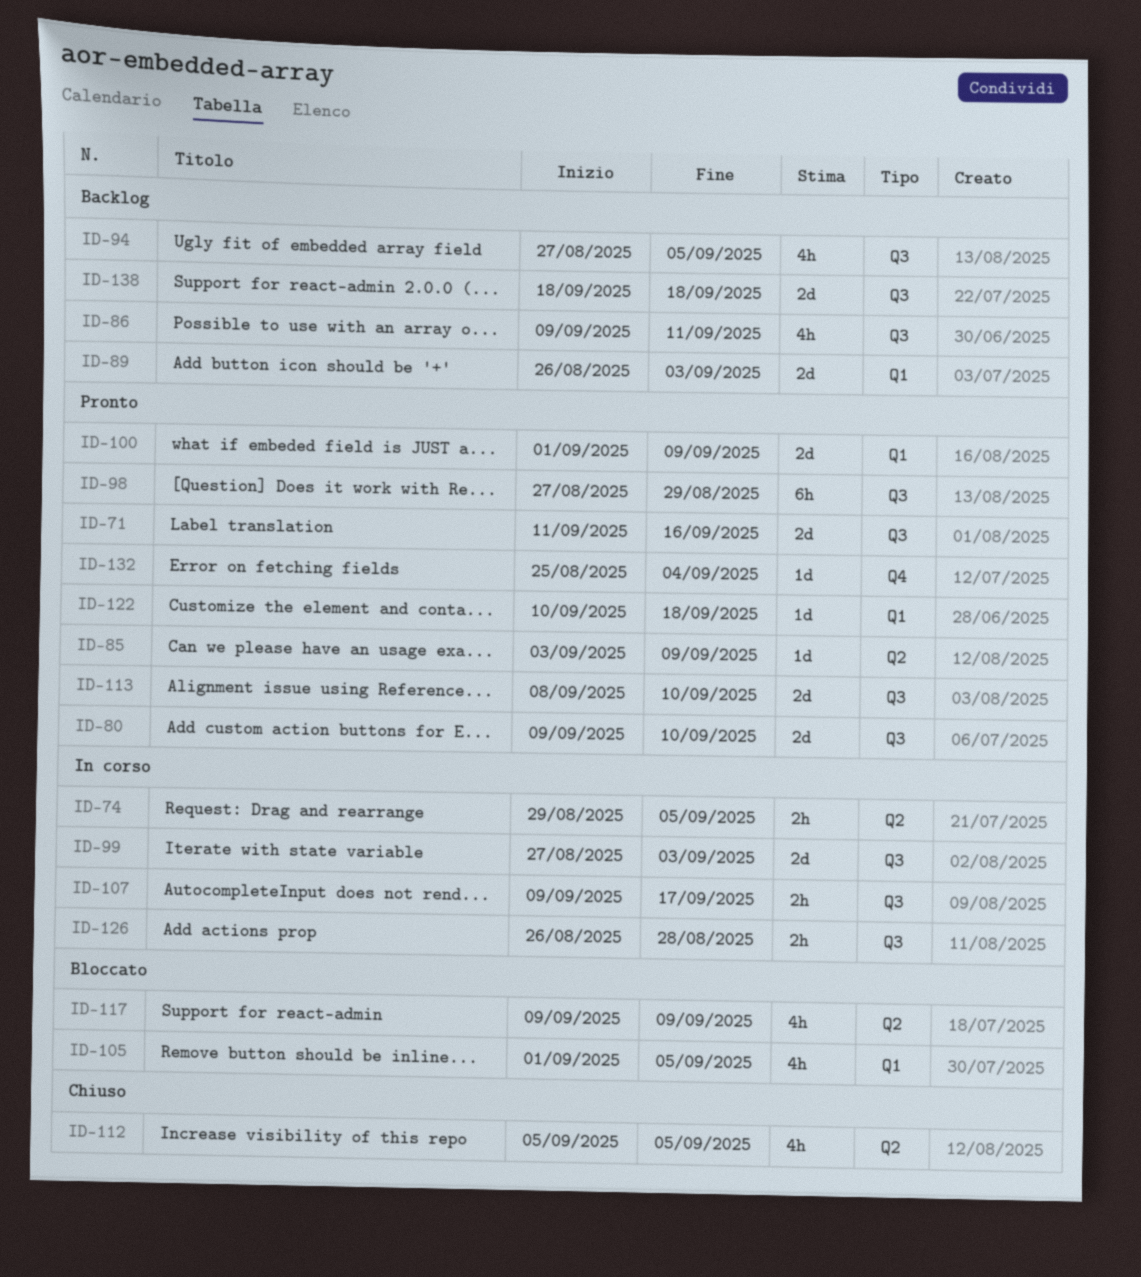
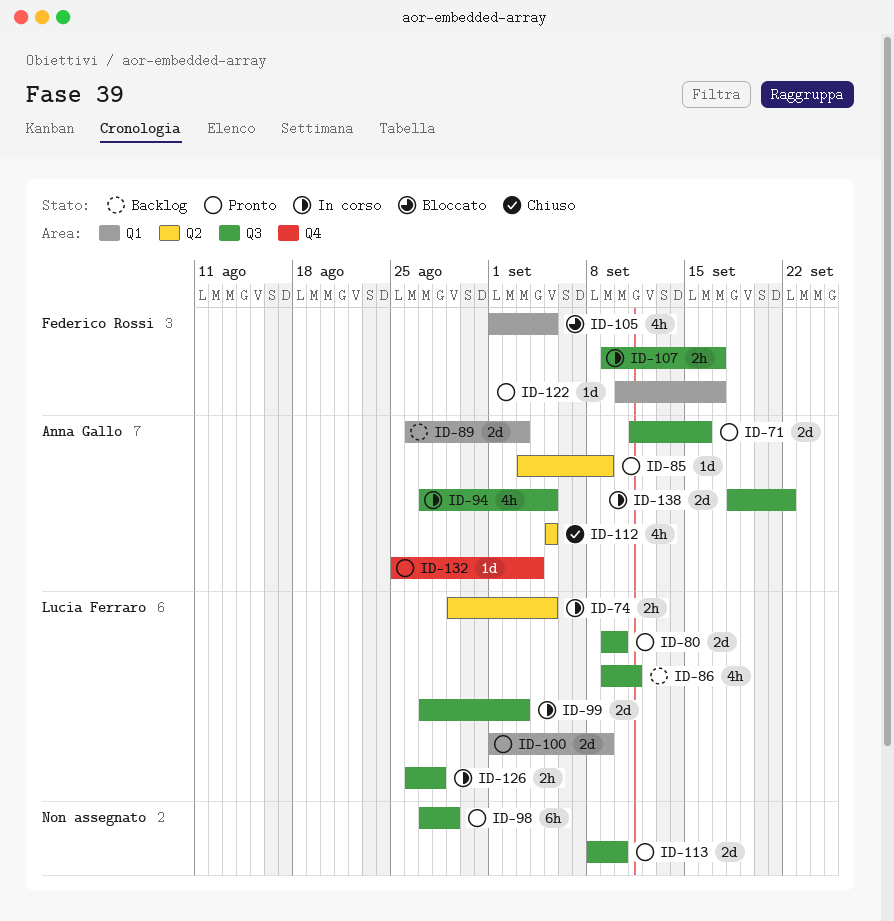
ID-94, status: Backlog -> In corso
ID-117: present -> none
ID-122, due: Sep 18 -> Sep 17
ID-138, status: Backlog -> In corso
ID-138, due: Sep 18 -> Sep 22

